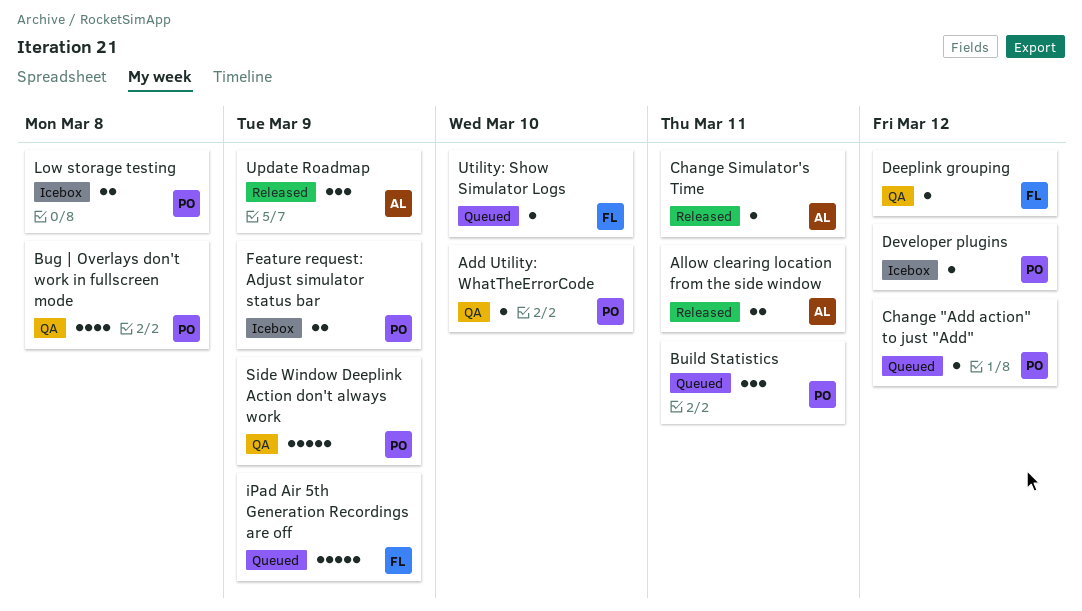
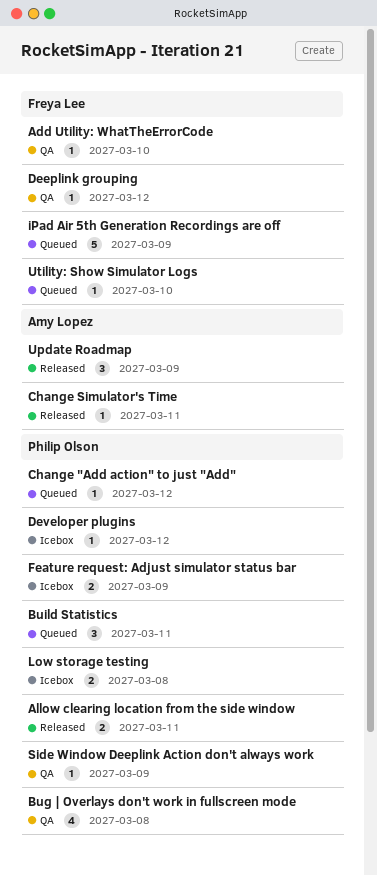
Add Utility: WhatTheErrorCode, owner: Philip Olson -> Freya Lee
Allow clearing location from the side window, owner: Amy Lopez -> Philip Olson
Side Window Deeplink Action don't always work, estimate: 5 -> 1

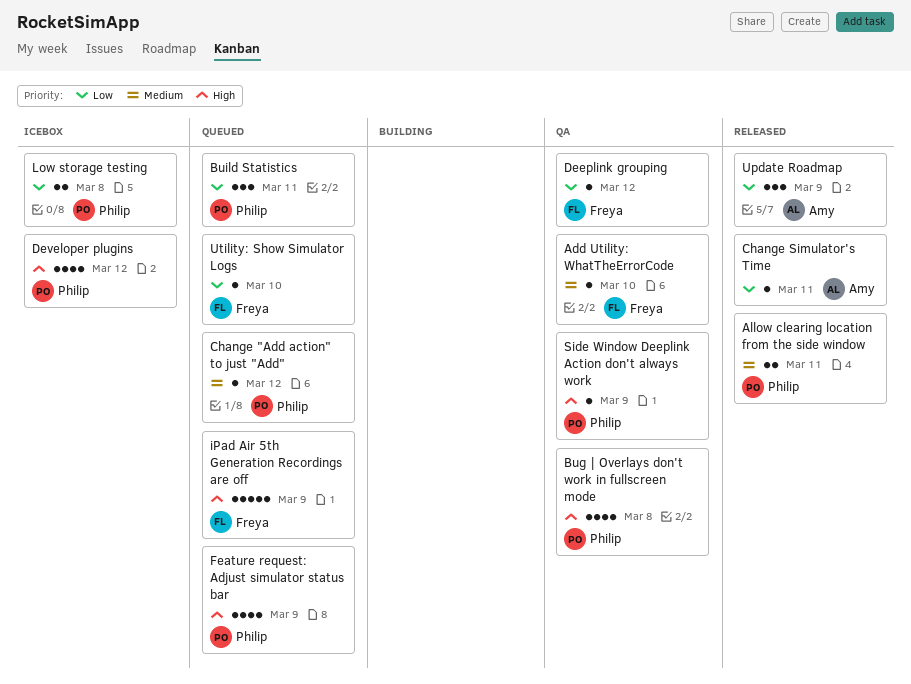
Developer plugins, estimate: 1 -> 4
Feature request: Adjust simulator status bar, status: Icebox -> Queued
Feature request: Adjust simulator status bar, estimate: 2 -> 4

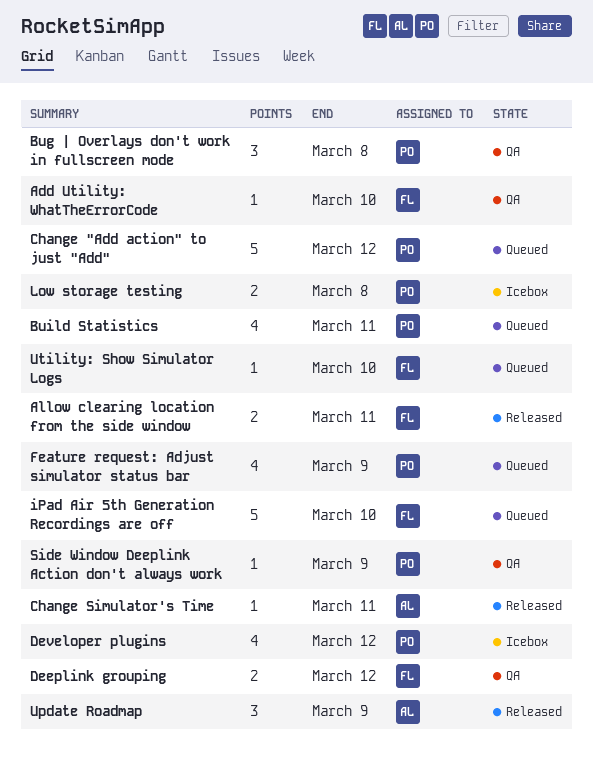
Allow clearing location from the side window, owner: Philip -> Freya
Bug | Overlays don't work in fullscreen mode, estimate: 4 -> 3
Build Statistics, estimate: 3 -> 4
Change "Add action" to just "Add", estimate: 1 -> 5
Deeplink grouping, estimate: 1 -> 2
iPad Air 5th Generation Recordings are off, due: Mar 9 -> Mar 10

